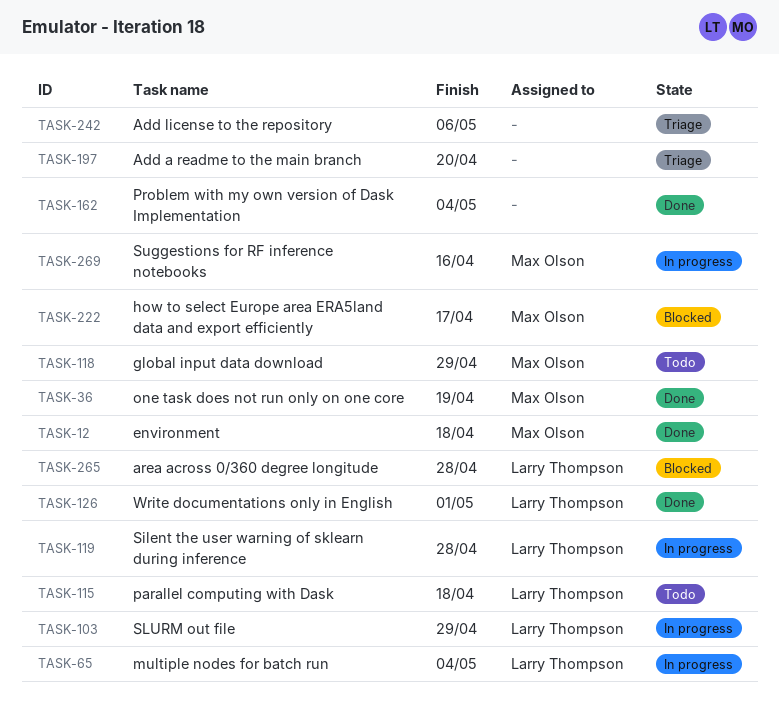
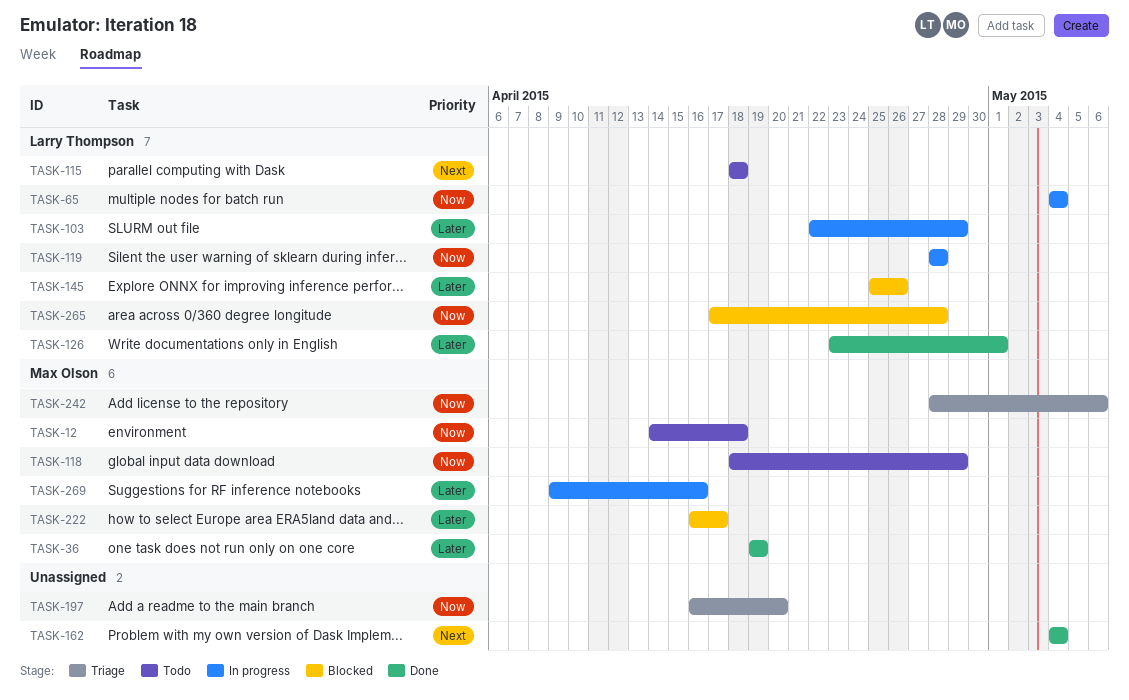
TASK-12, status: Done -> Todo
TASK-145: none -> present
TASK-242, owner: none -> Max Olson

